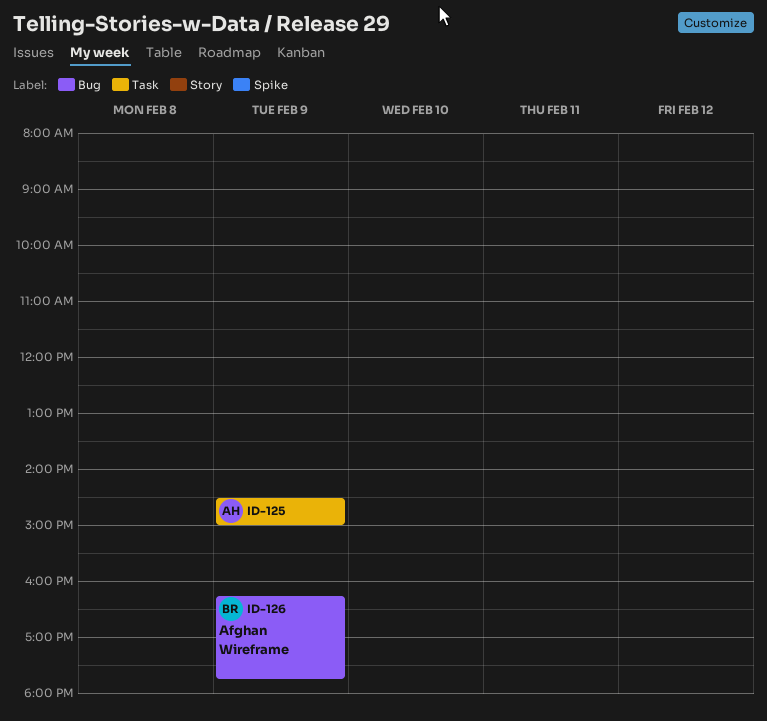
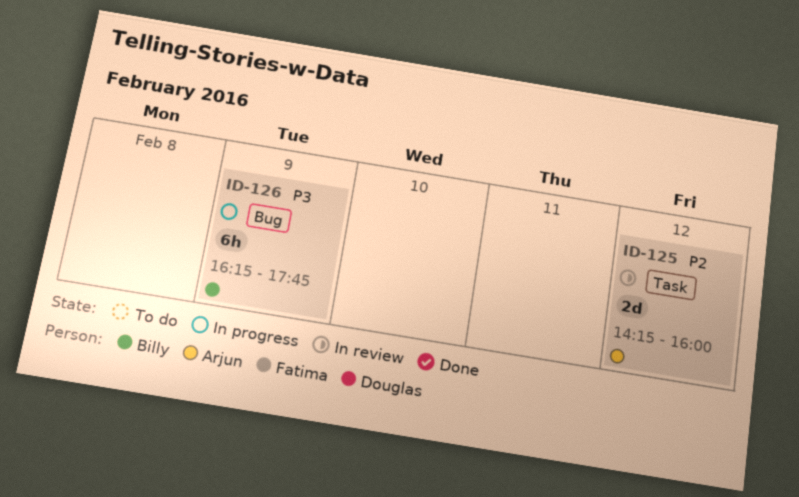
ID-125, day: Feb 9 -> Feb 12
ID-125, begins: 14:30 -> 14:15
ID-125, ends: 15:00 -> 16:00

